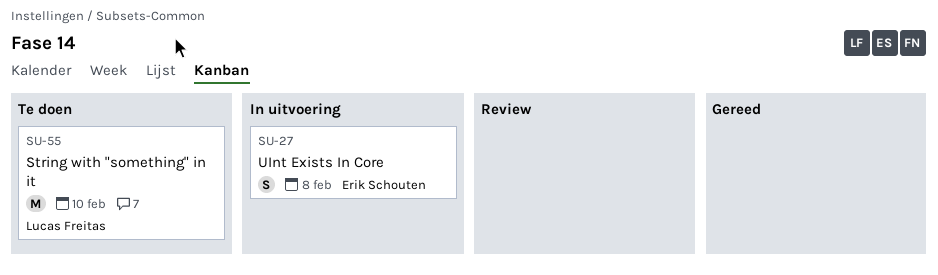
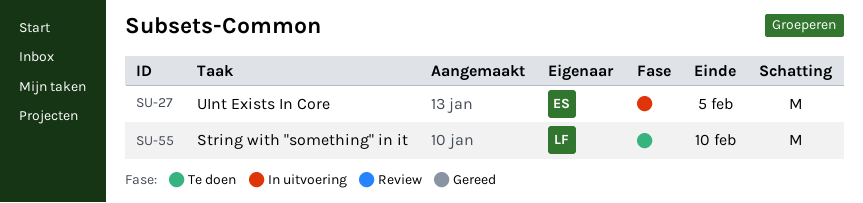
SU-27, estimate: S -> M
SU-27, due: Feb 8 -> Feb 5

